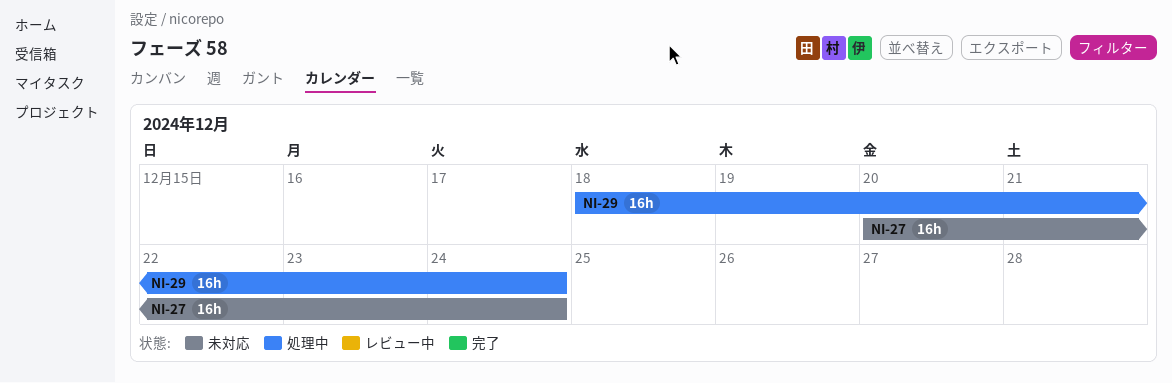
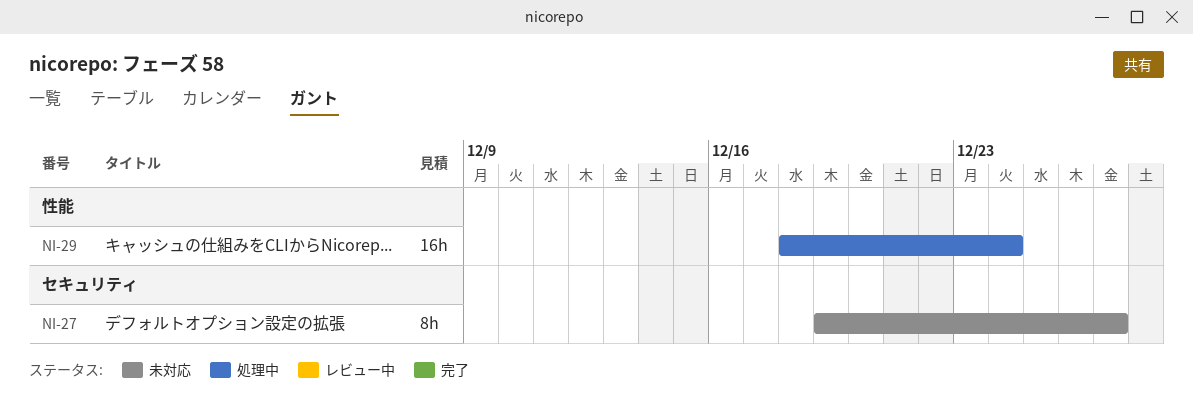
NI-27, estimate: 16h -> 8h
NI-27, start: Dec 20 -> Dec 19
NI-27, due: Dec 24 -> Dec 27

